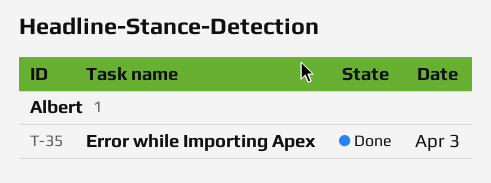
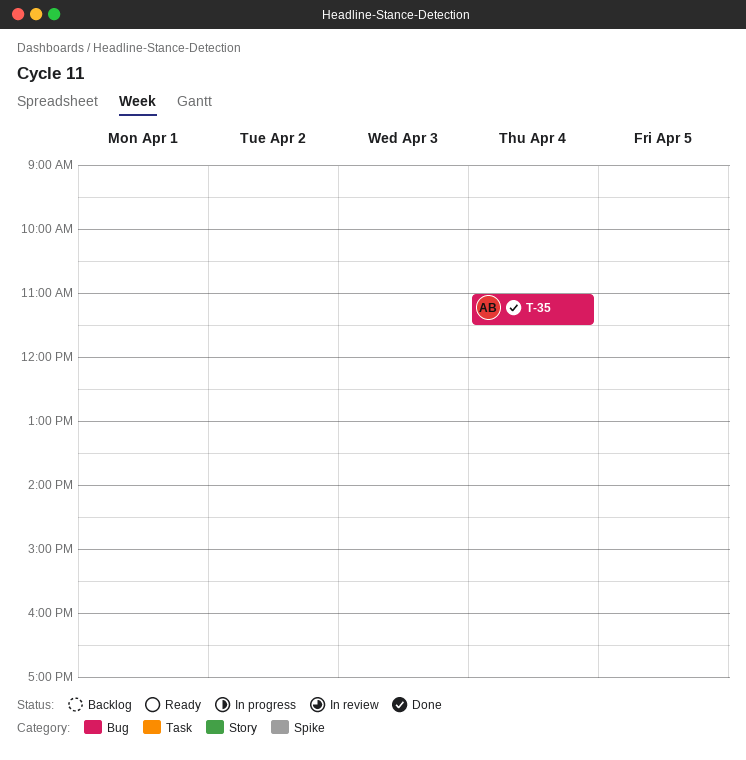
T-35, day: Apr 3 -> Apr 4

